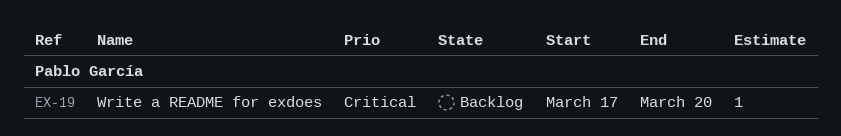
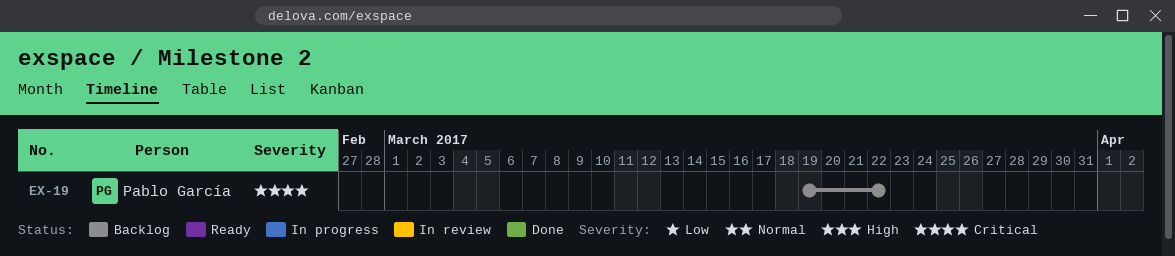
EX-19, start: Mar 17 -> Mar 19
EX-19, due: Mar 20 -> Mar 22

